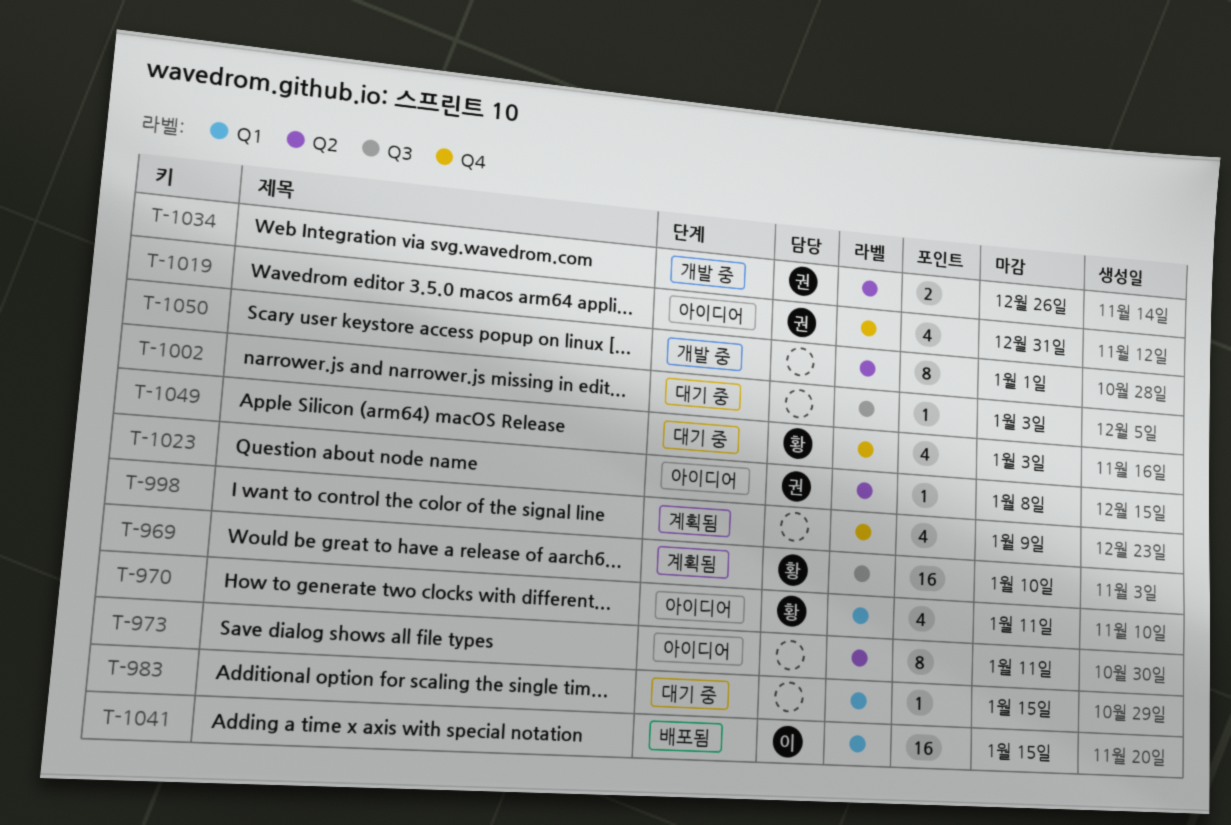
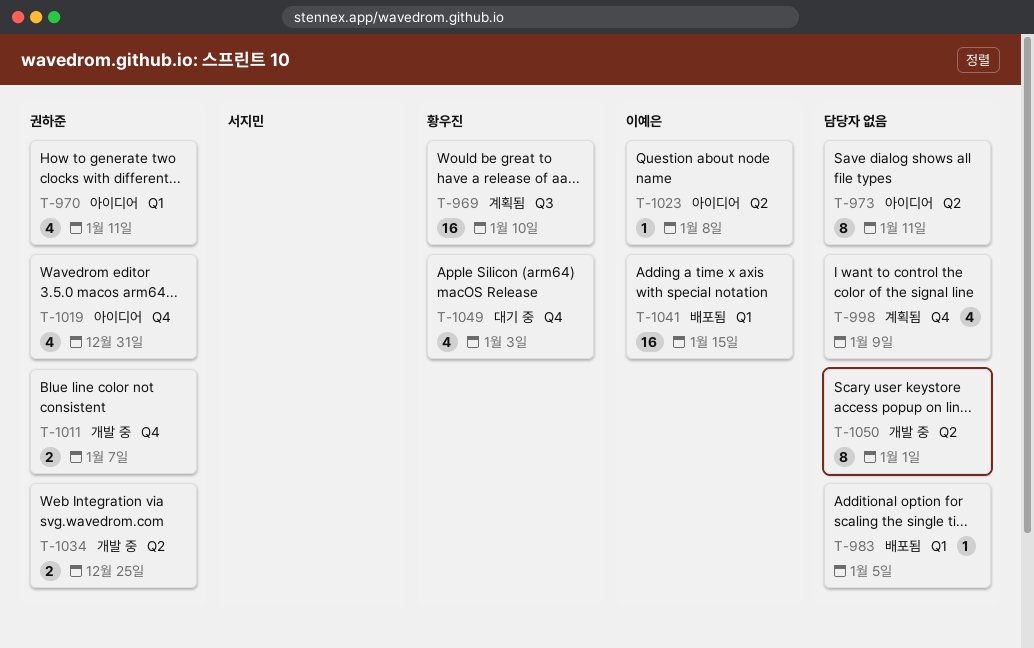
T-970, owner: 황우진 -> 권하준
T-983, status: 대기 중 -> 배포됨
T-983, due: Jan 15 -> Jan 5
T-1002: present -> none
T-1011: none -> present
T-1023, owner: 권하준 -> 이예은
T-1034, due: Dec 26 -> Dec 25

